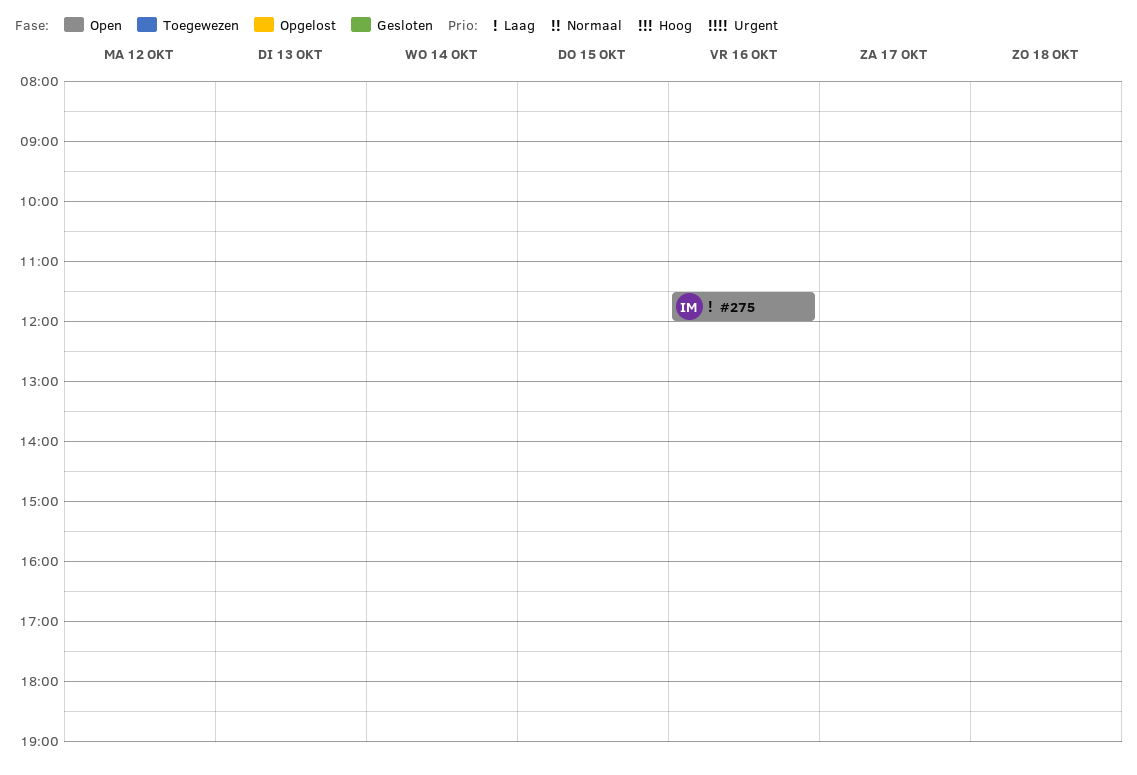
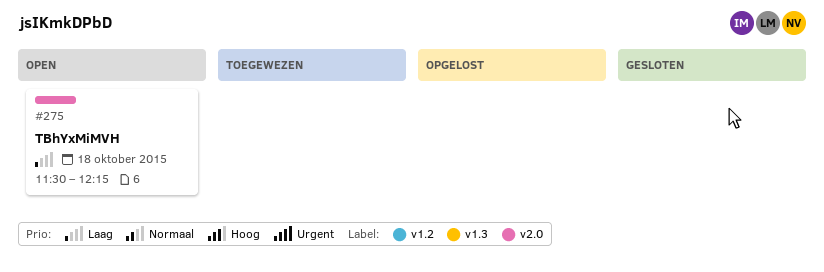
#275, day: Oct 16 -> Oct 18
#275, ends: 12:00 -> 12:15

